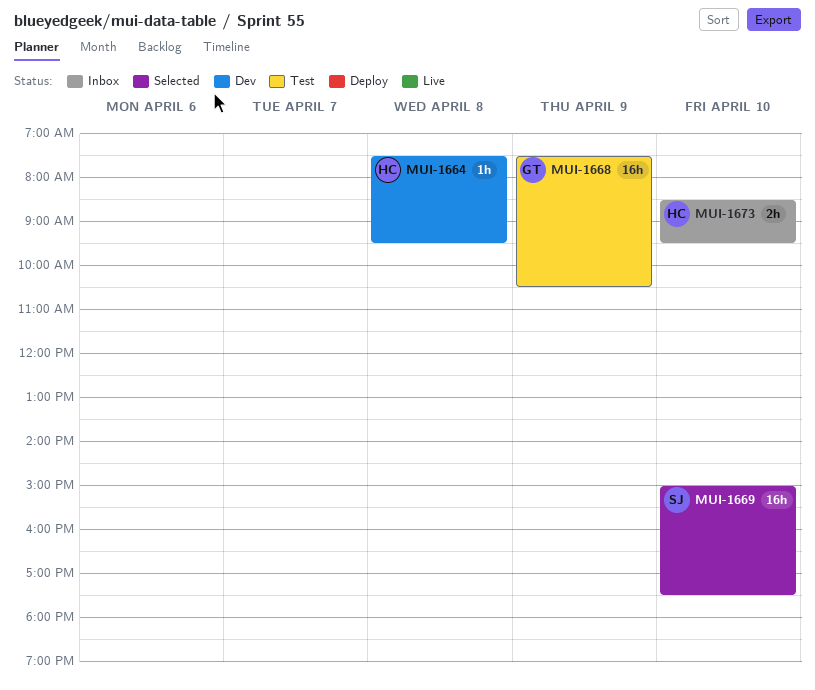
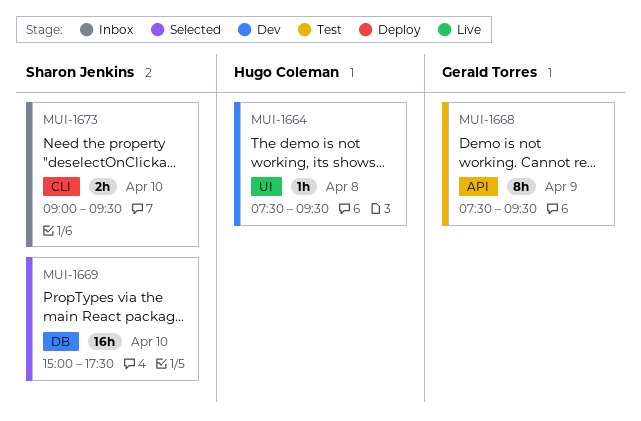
MUI-1668, estimate: 16h -> 8h
MUI-1668, ends: 10:30 -> 09:30
MUI-1673, owner: Hugo Coleman -> Sharon Jenkins
MUI-1673, begins: 08:30 -> 09:00

